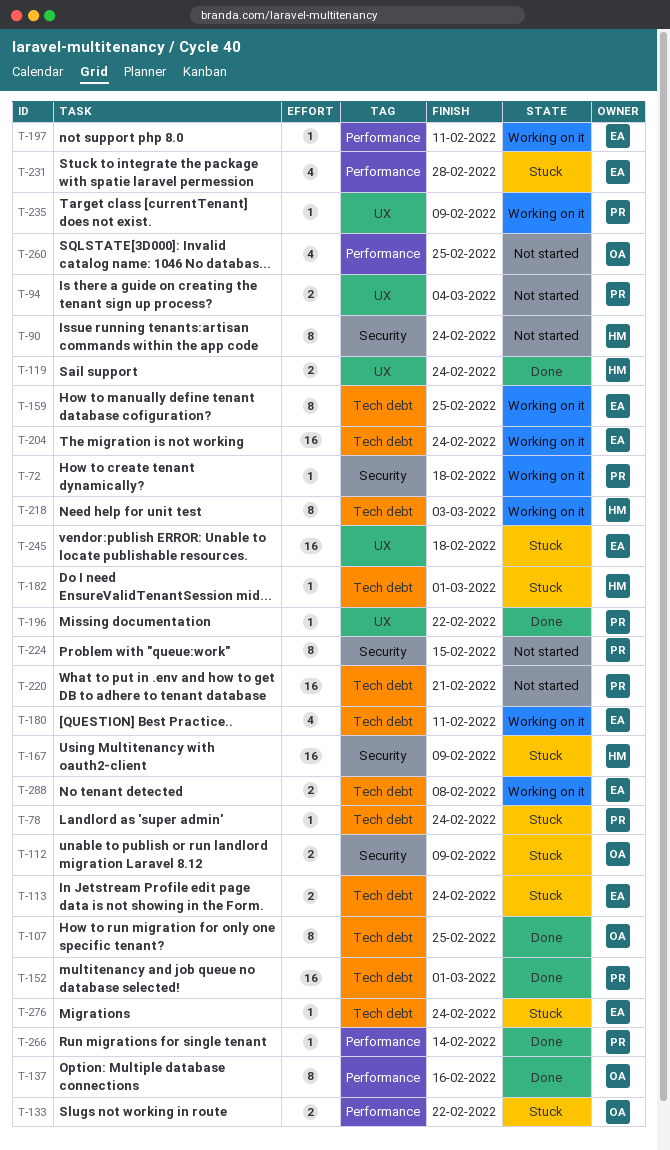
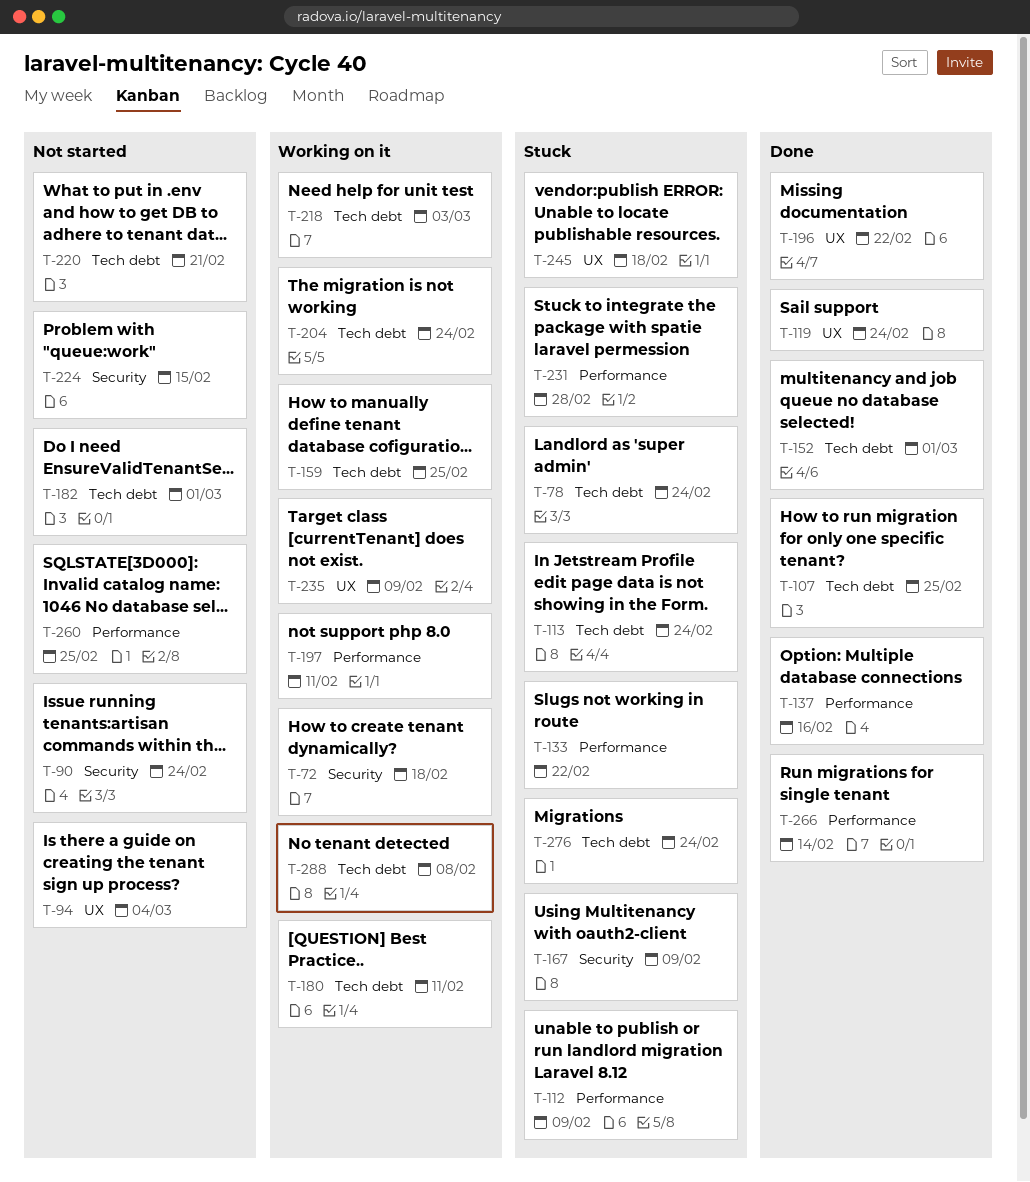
T-112, label: Security -> Performance
T-182, status: Stuck -> Not started

